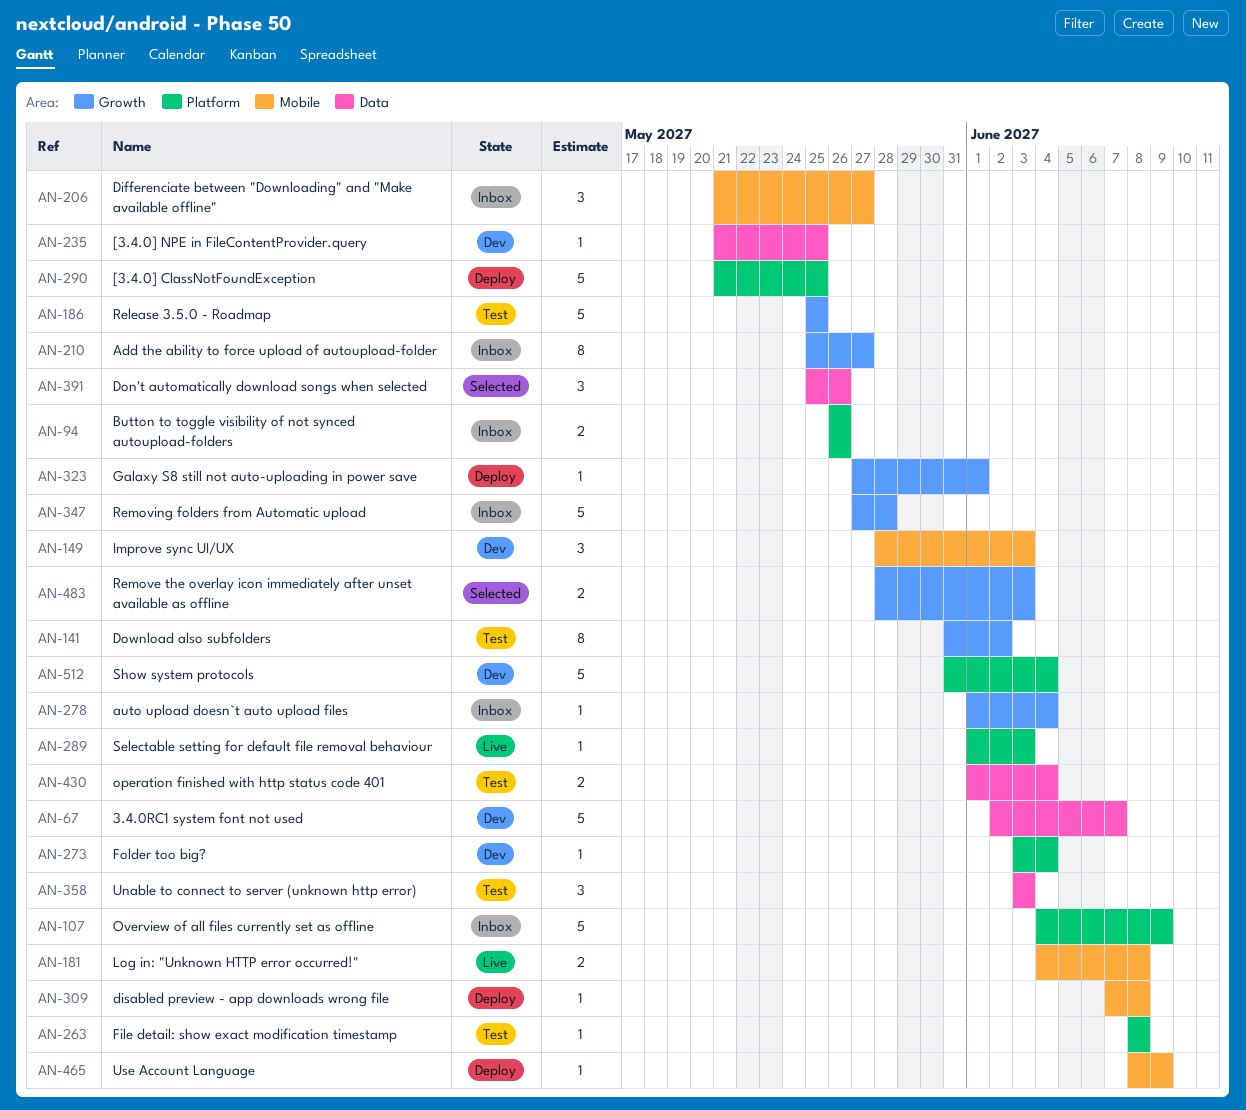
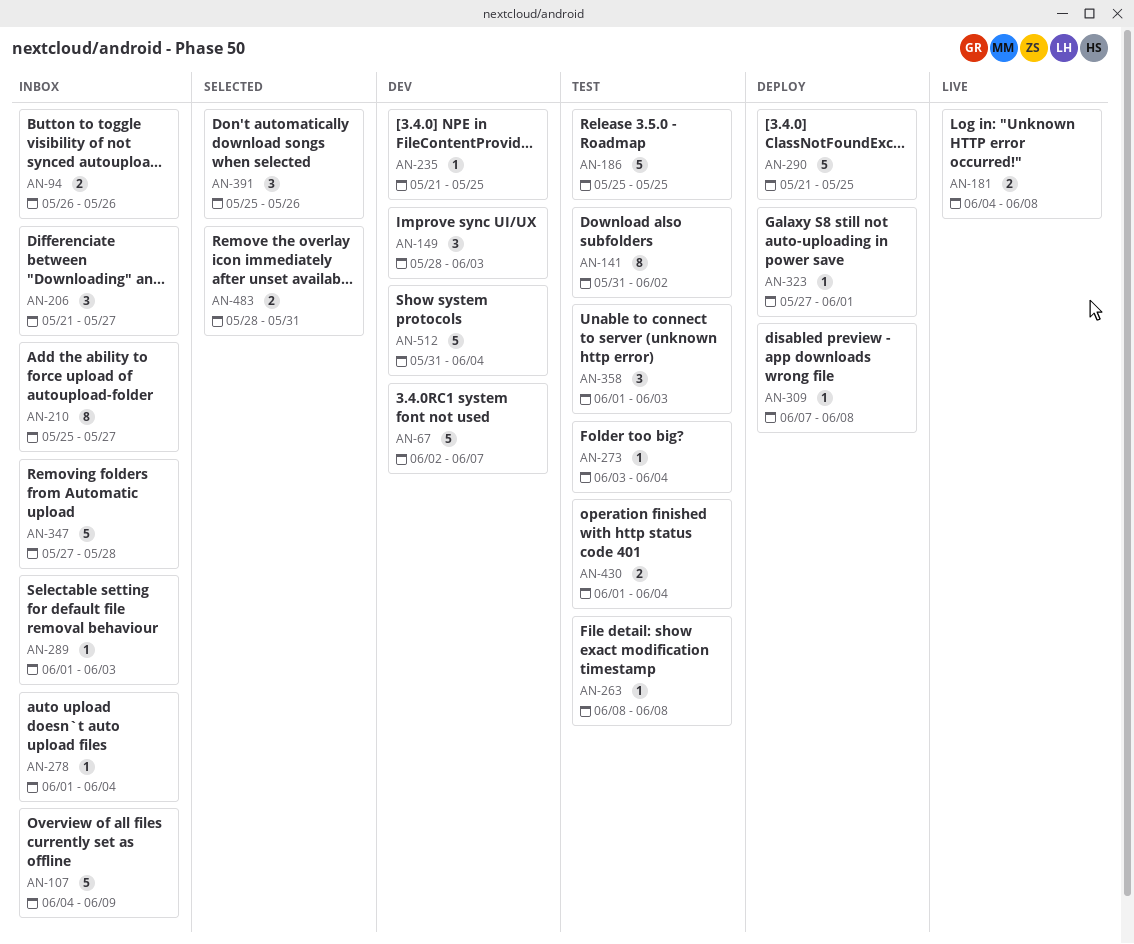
AN-273, status: Dev -> Test
AN-289, status: Live -> Inbox
AN-358, start: Jun 3 -> Jun 1
AN-465: present -> none
AN-483, due: Jun 3 -> May 31

